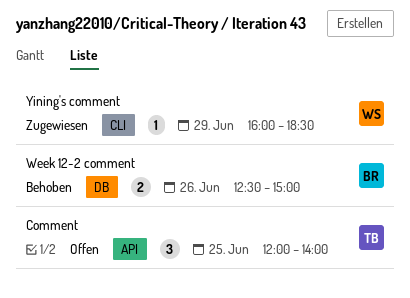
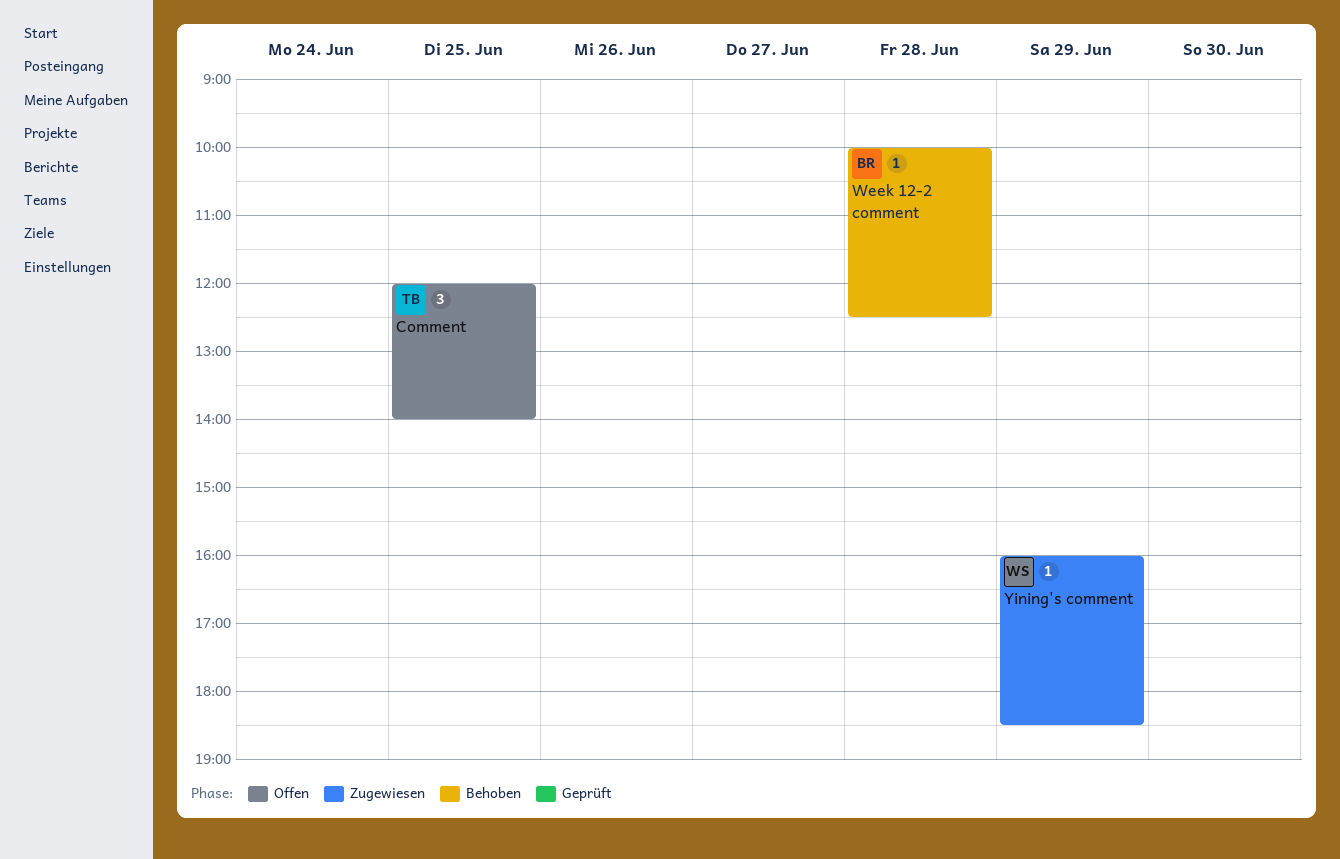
Week 12-2 comment, estimate: 2 -> 1
Week 12-2 comment, day: Jun 26 -> Jun 28
Week 12-2 comment, begins: 12:30 -> 10:00
Week 12-2 comment, ends: 15:00 -> 12:30

